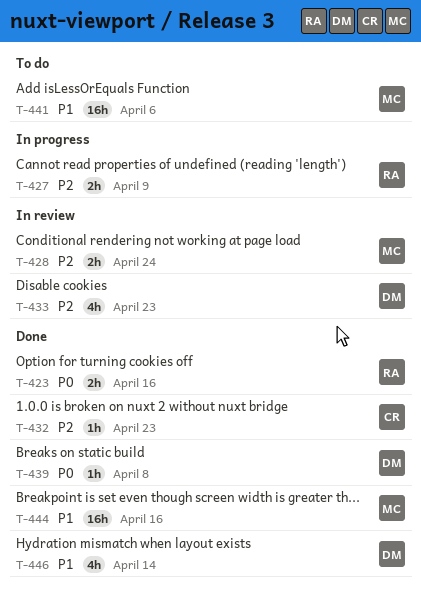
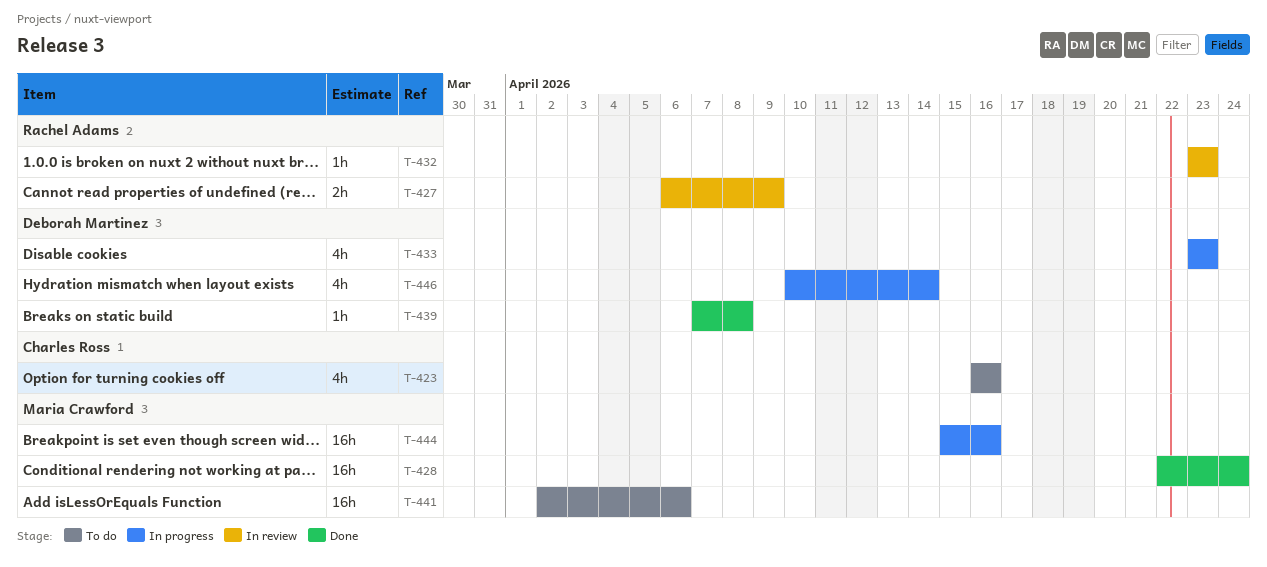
T-423, status: Done -> To do
T-423, owner: Rachel Adams -> Charles Ross
T-423, estimate: 2h -> 4h
T-427, status: In progress -> In review
T-428, status: In review -> Done
T-428, estimate: 2h -> 16h
T-432, status: Done -> In review
T-432, owner: Charles Ross -> Rachel Adams
T-433, status: In review -> In progress
T-444, status: Done -> In progress
T-446, status: Done -> In progress

